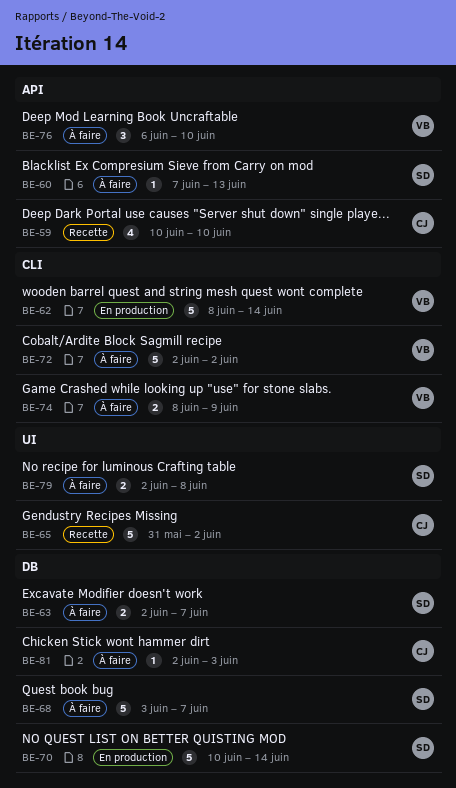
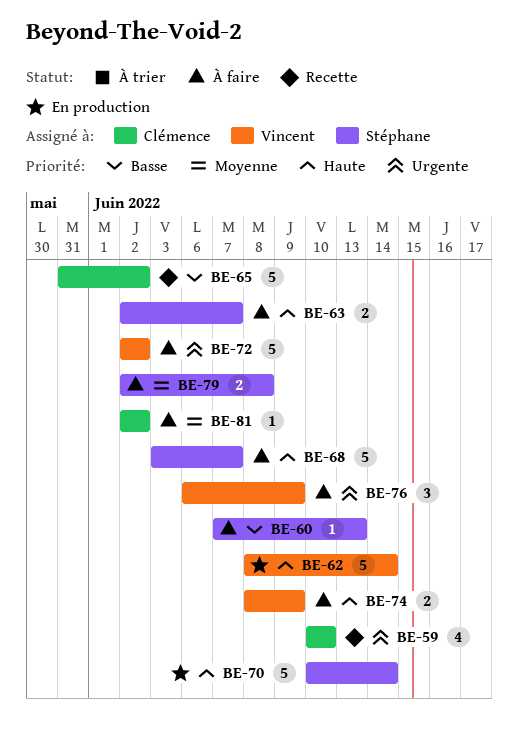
BE-76, due: Jun 10 -> Jun 9
BE-81, due: Jun 3 -> Jun 2

